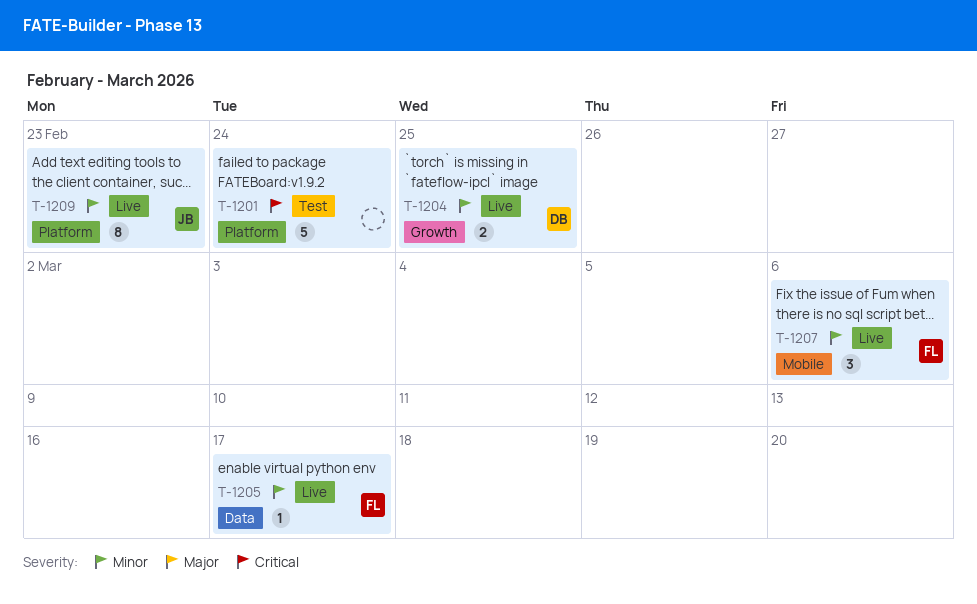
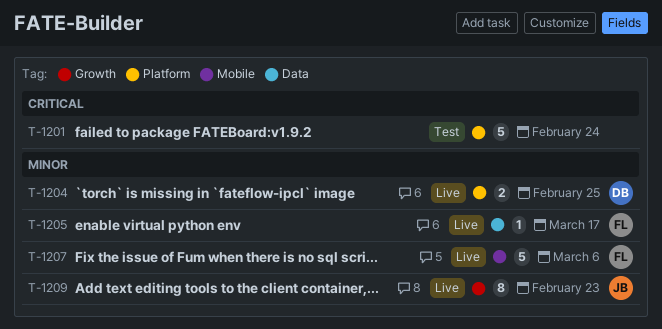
T-1204, label: Growth -> Platform
T-1207, estimate: 3 -> 5
T-1209, label: Platform -> Growth

